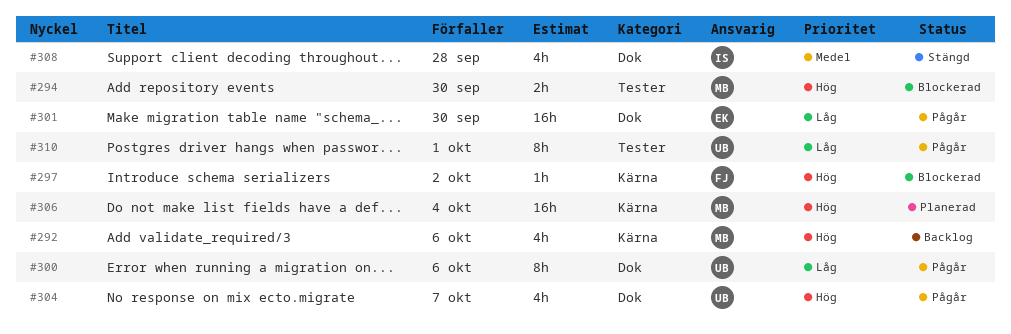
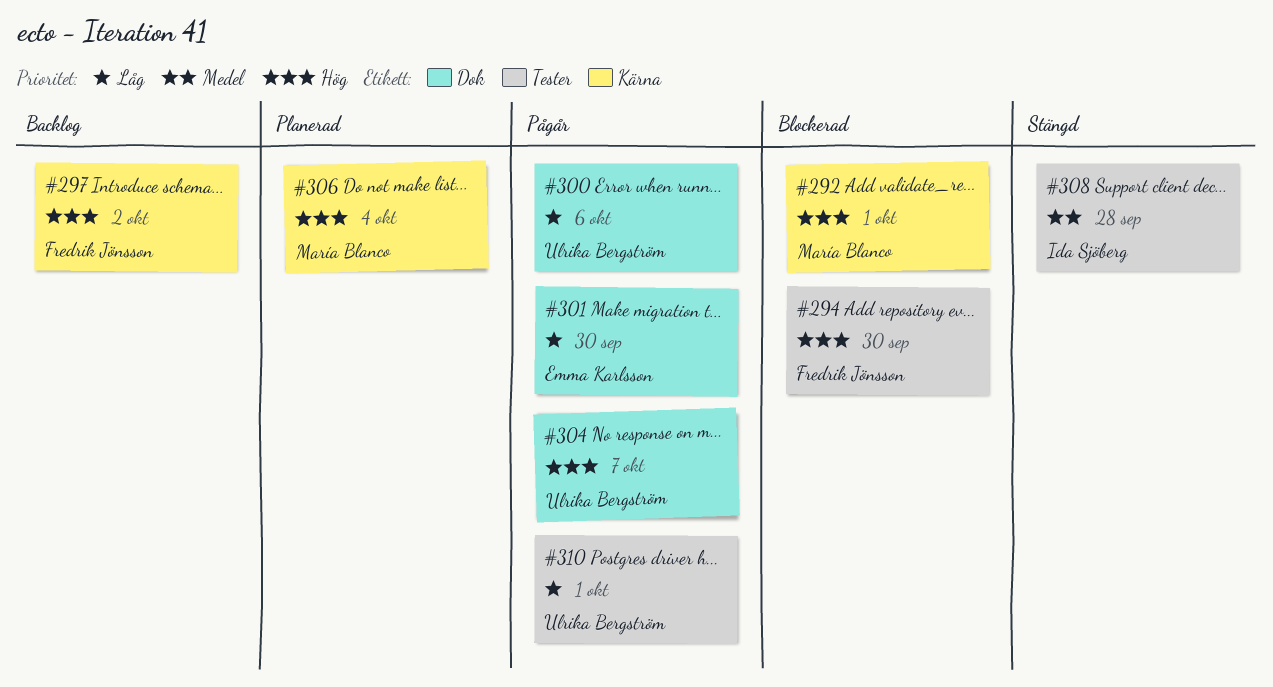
#292, status: Backlog -> Blockerad
#292, due: Oct 6 -> Oct 1
#294, owner: María Blanco -> Fredrik Jönsson
#297, status: Blockerad -> Backlog
#308, label: Dok -> Tester

